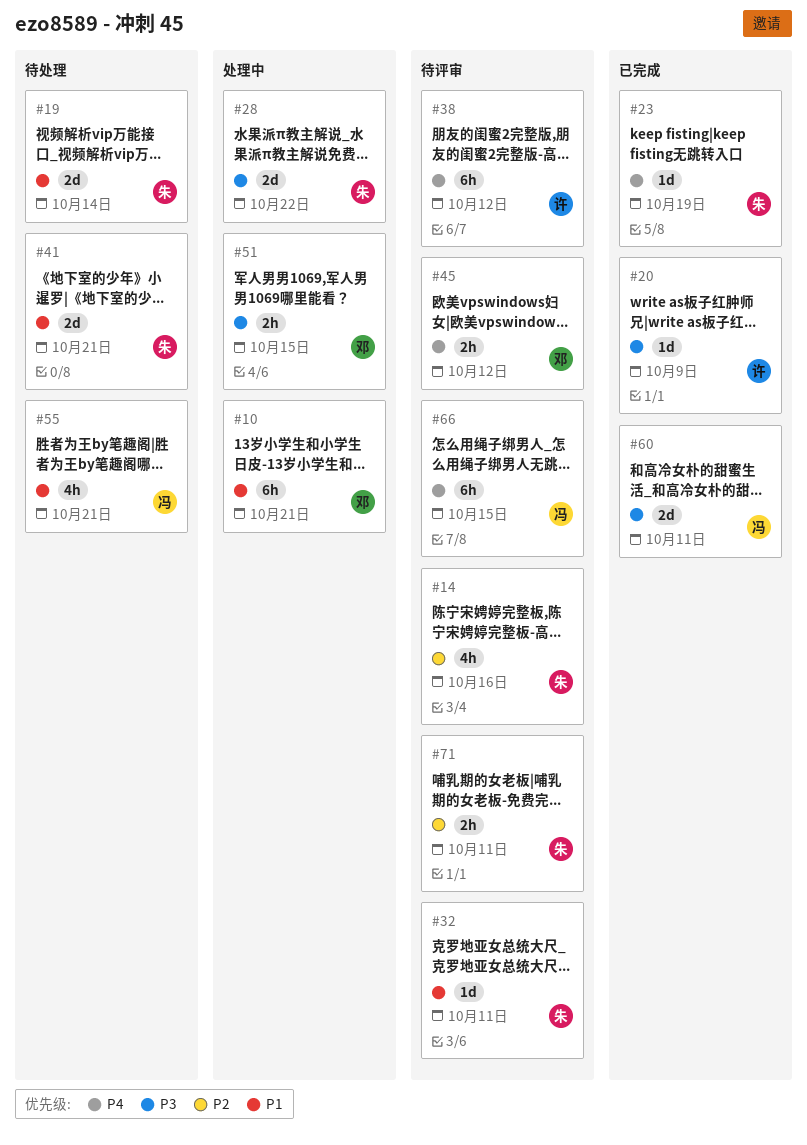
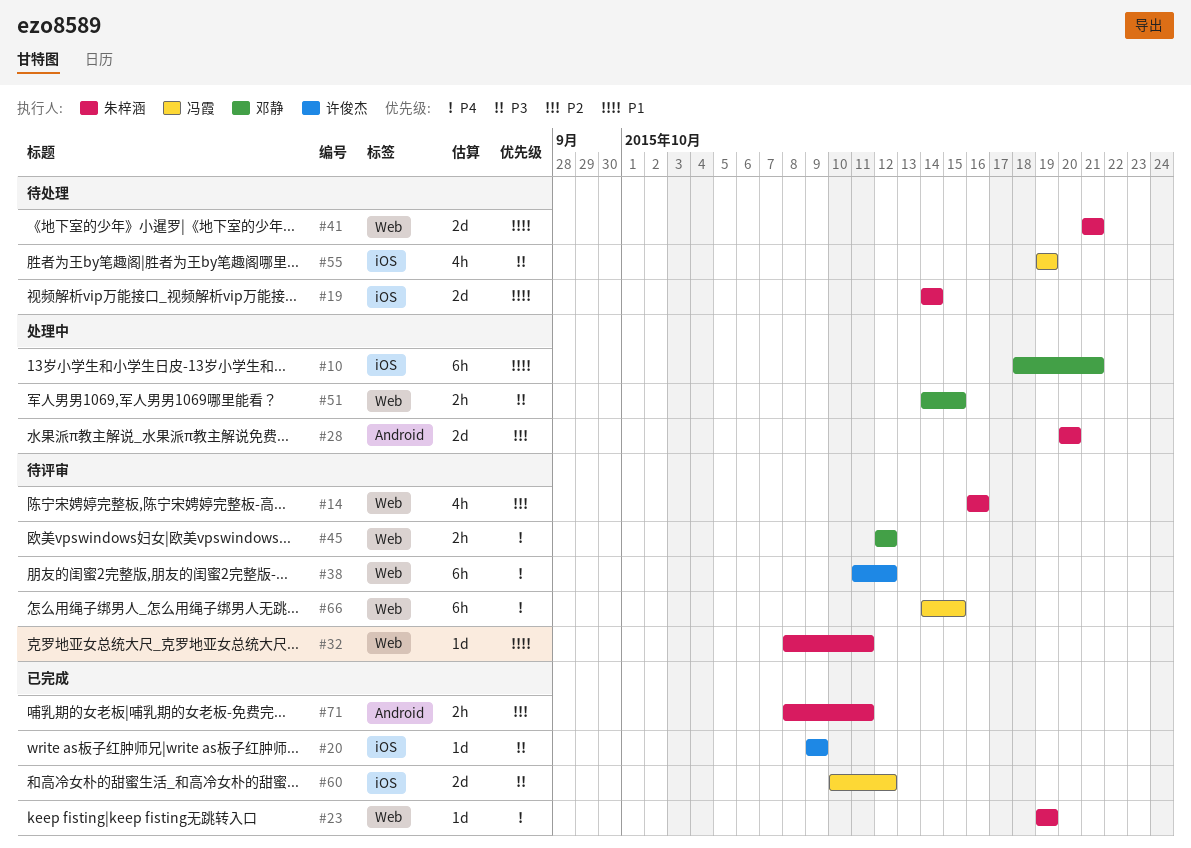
#28, priority: P3 -> P2
#28, due: Oct 22 -> Oct 20
#55, priority: P1 -> P3
#55, due: Oct 21 -> Oct 19
#60, due: Oct 11 -> Oct 12
#71, status: 待评审 -> 已完成

